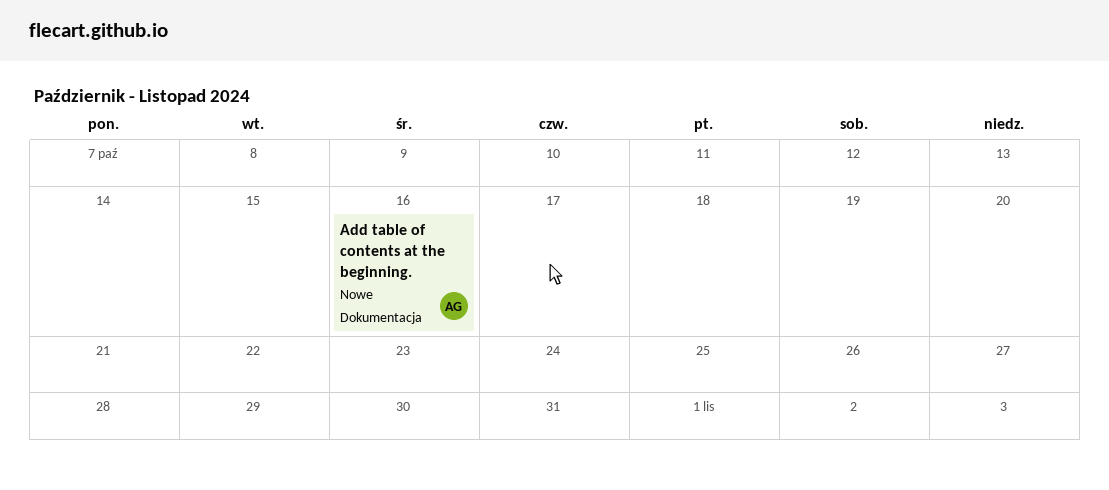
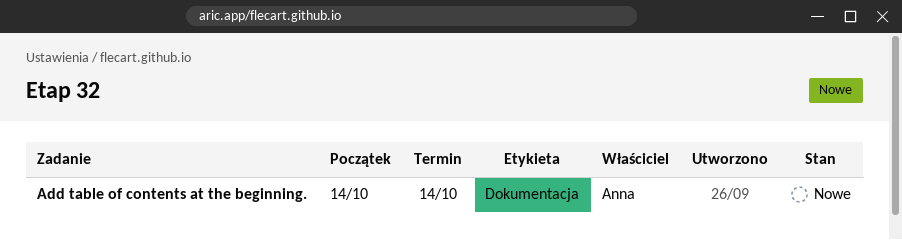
Add table of contents at the beginning., due: Oct 16 -> Oct 14

